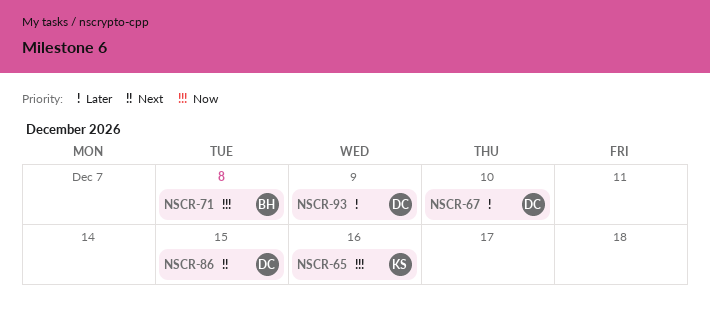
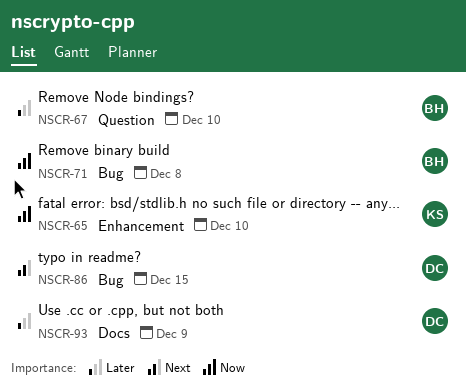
NSCR-65, due: Dec 16 -> Dec 10
NSCR-67, owner: DC -> BH

